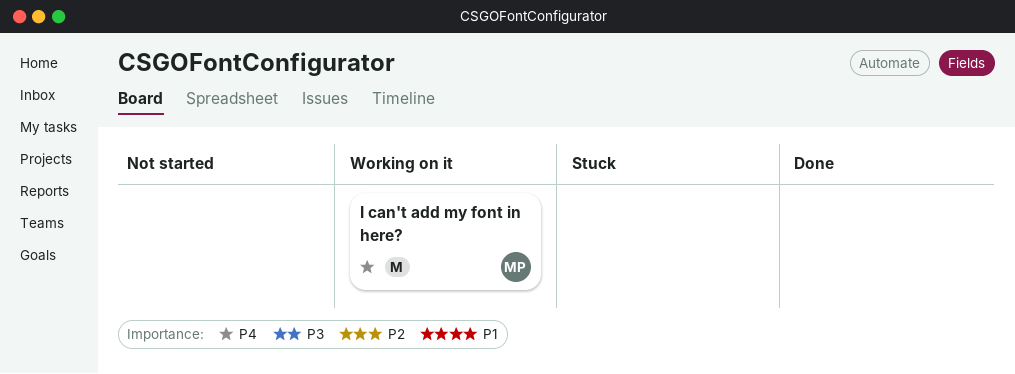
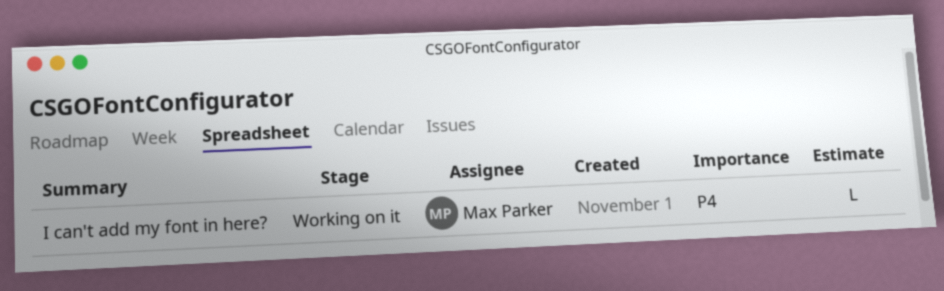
I can't add my font in here?, estimate: M -> L

